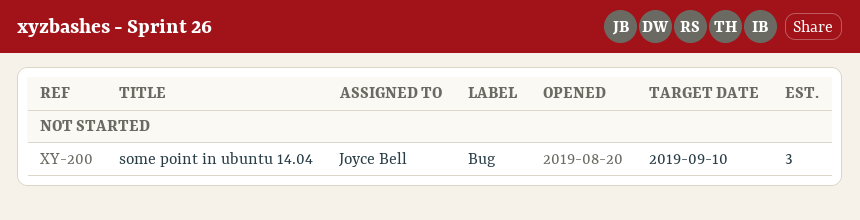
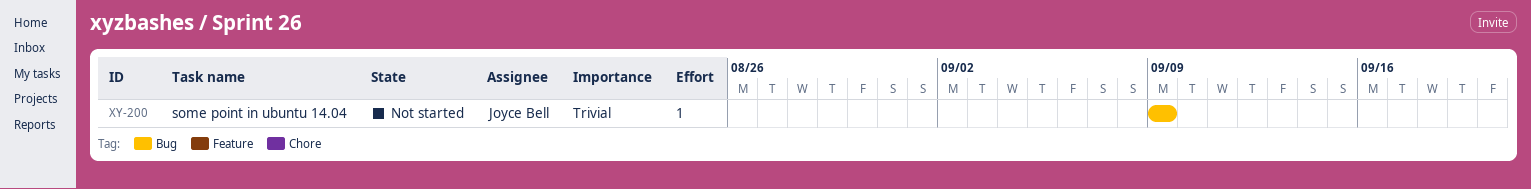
XY-200, estimate: 3 -> 1
XY-200, due: Sep 10 -> Sep 9

